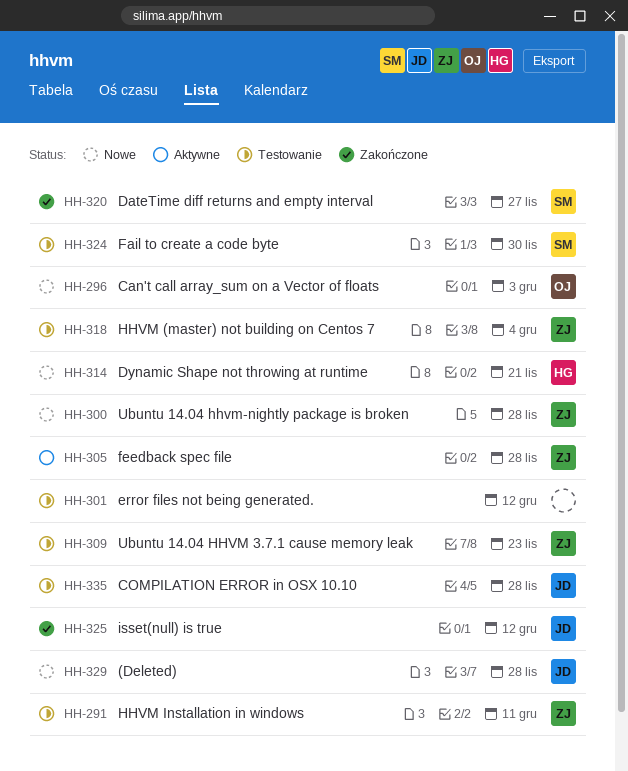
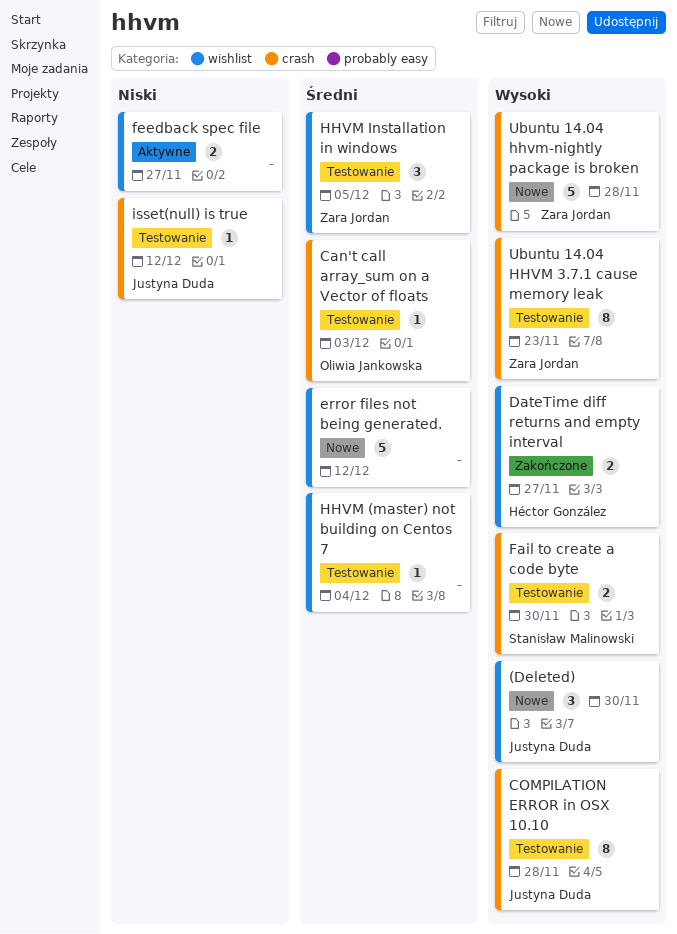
(Deleted), due: Nov 28 -> Nov 30
Can't call array_sum on a Vector of floats, status: Nowe -> Testowanie
DateTime diff returns and empty interval, owner: Stanisław Malinowski -> Héctor González
Dynamic Shape not throwing at runtime: present -> none
error files not being generated., status: Testowanie -> Nowe
feedback spec file, owner: Zara Jordan -> none
feedback spec file, due: Nov 28 -> Nov 27
HHVM (master) not building on Centos 7, owner: Zara Jordan -> none
HHVM Installation in windows, due: Dec 11 -> Dec 5
isset(null) is true, status: Zakończone -> Testowanie

